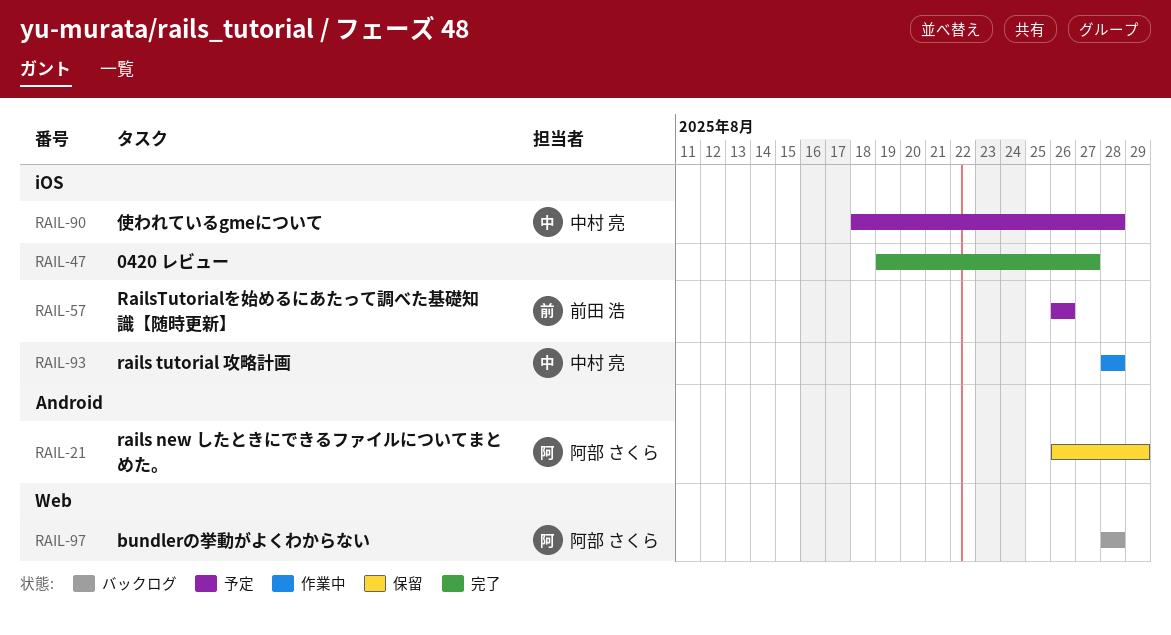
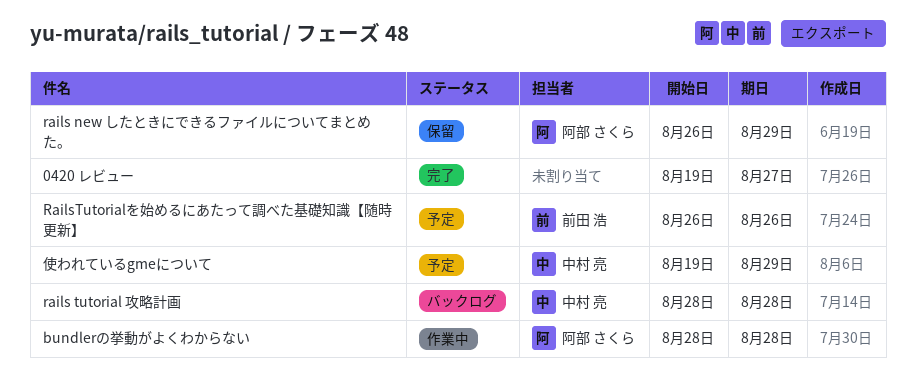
bundlerの挙動がよくわからない, status: バックログ -> 作業中
rails tutorial 攻略計画, status: 作業中 -> バックログ
使われているgmeについて, start: Aug 18 -> Aug 19
使われているgmeについて, due: Aug 28 -> Aug 29

